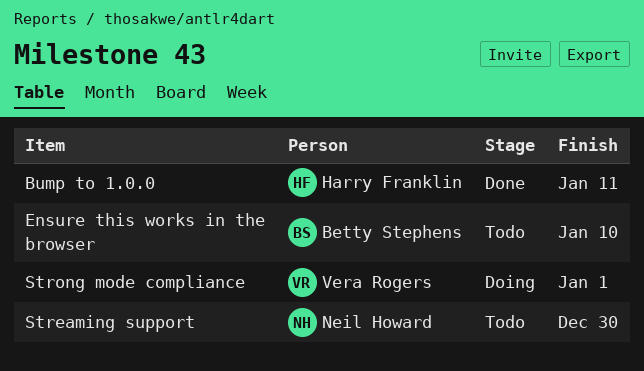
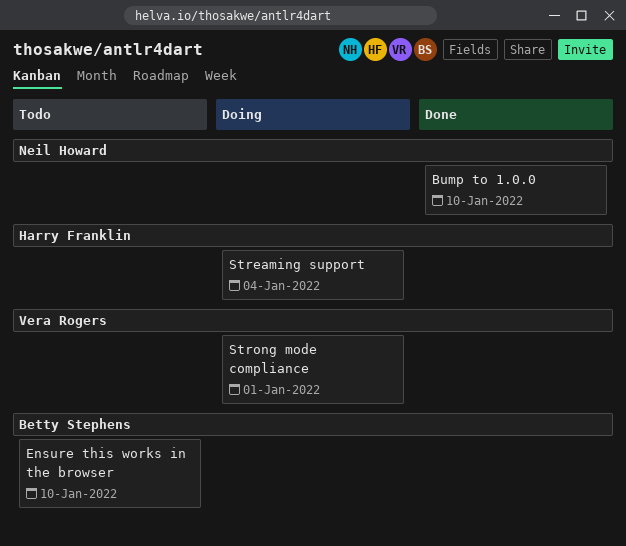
Bump to 1.0.0, owner: Harry Franklin -> Neil Howard
Bump to 1.0.0, due: Jan 11 -> Jan 10
Streaming support, status: Todo -> Doing
Streaming support, owner: Neil Howard -> Harry Franklin
Streaming support, due: Dec 30 -> Jan 4

